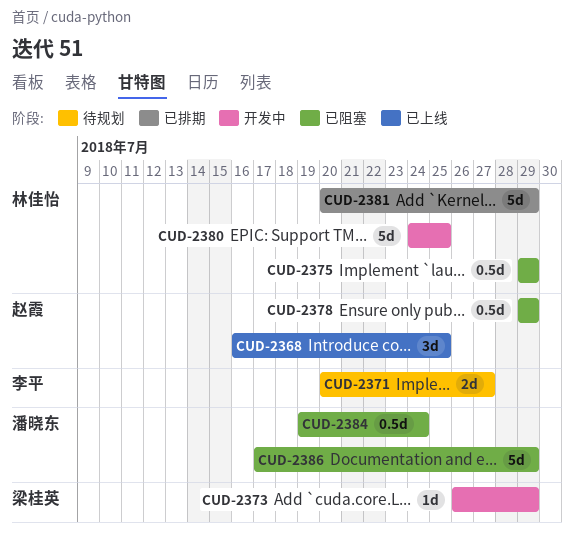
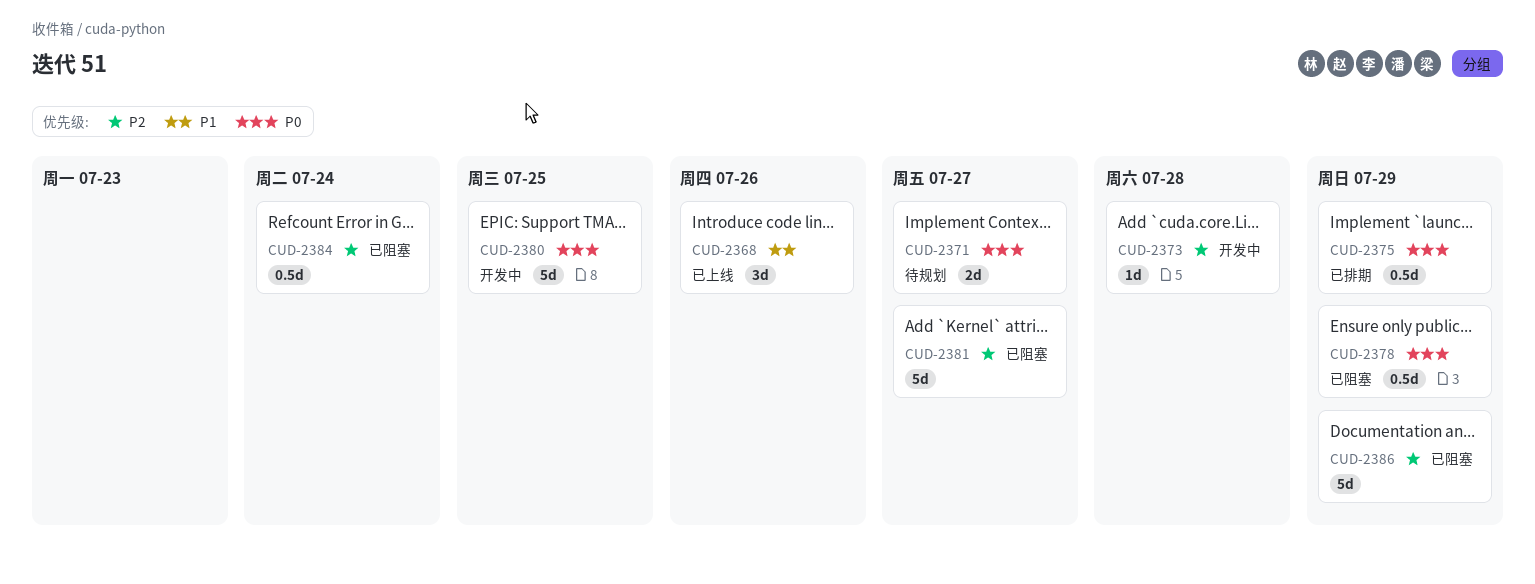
CUD-2368, due: Jul 25 -> Jul 26
CUD-2373, due: Jul 29 -> Jul 28
CUD-2375, status: 已阻塞 -> 已排期
CUD-2381, status: 已排期 -> 已阻塞
CUD-2381, due: Jul 29 -> Jul 27

